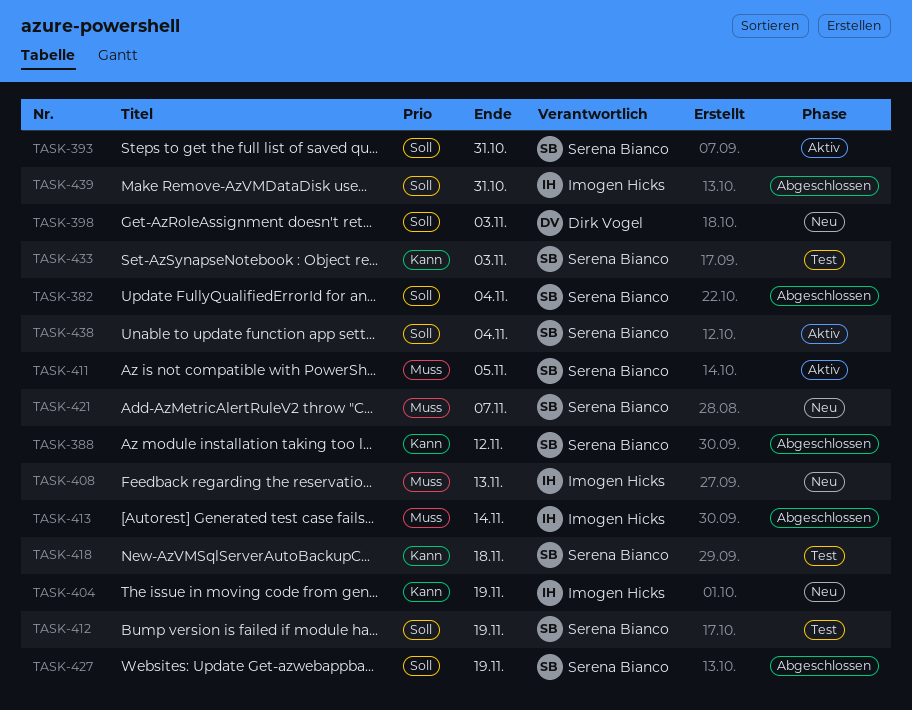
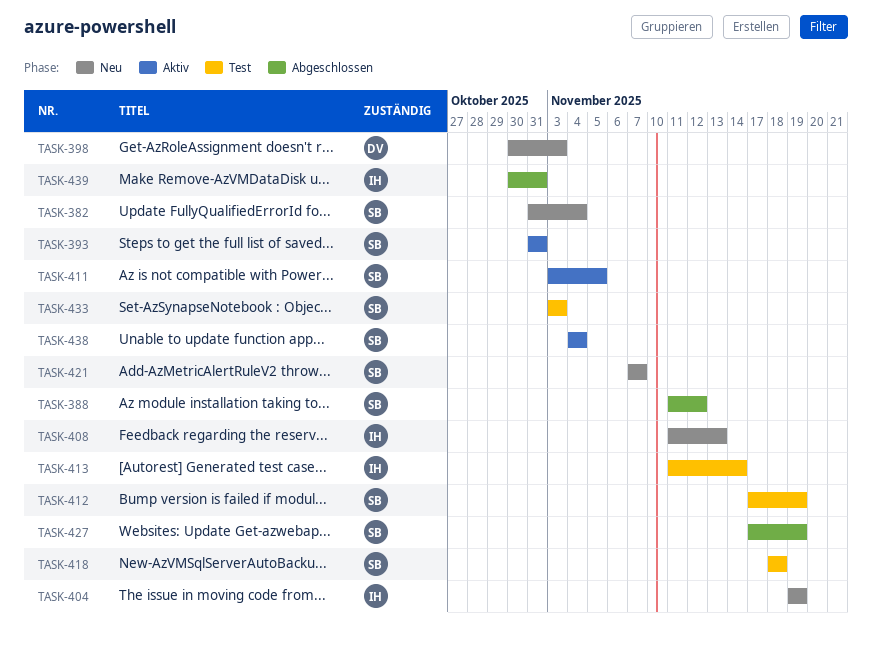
TASK-382, status: Abgeschlossen -> Neu
TASK-413, status: Abgeschlossen -> Test

